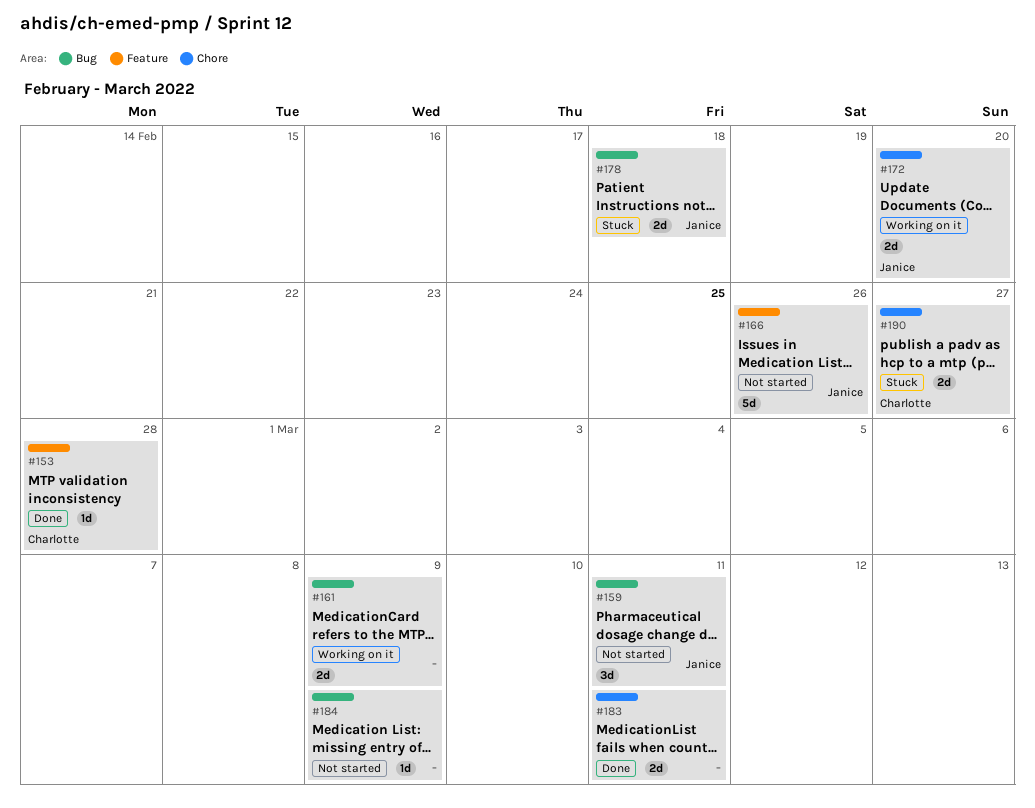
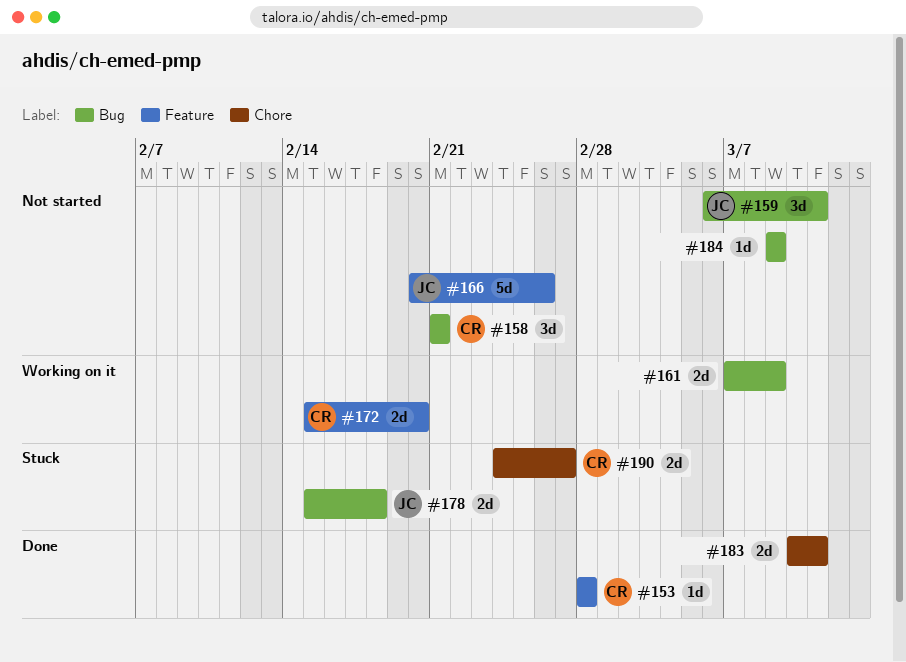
#158: none -> present
#172, owner: Janice -> Charlotte
#172, label: Chore -> Feature

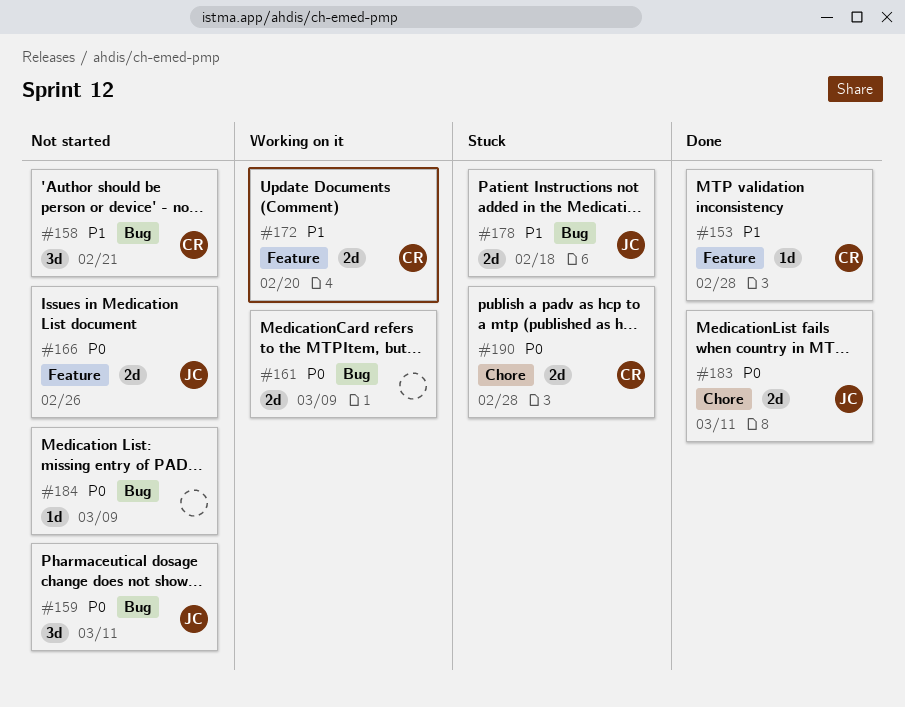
#166, estimate: 5d -> 2d
#183, owner: none -> JC
#190, due: Feb 27 -> Feb 28

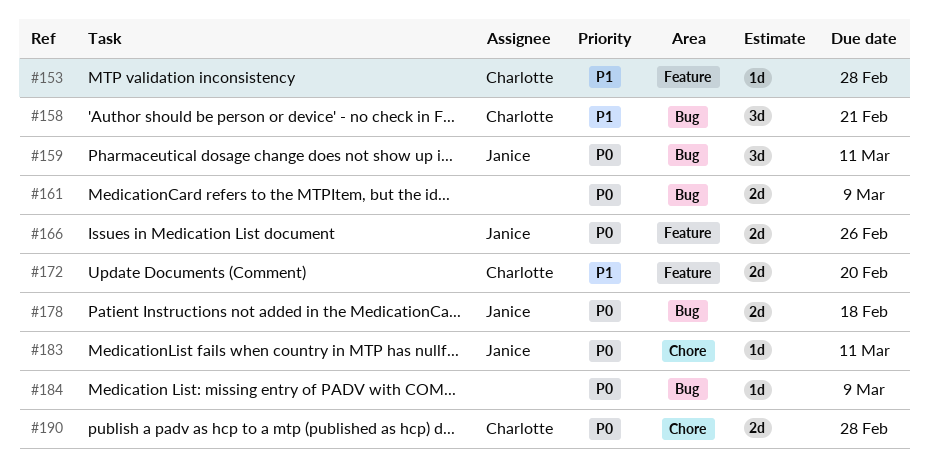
#178, priority: P1 -> P0
#183, estimate: 2d -> 1d

